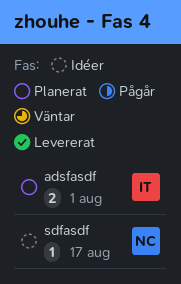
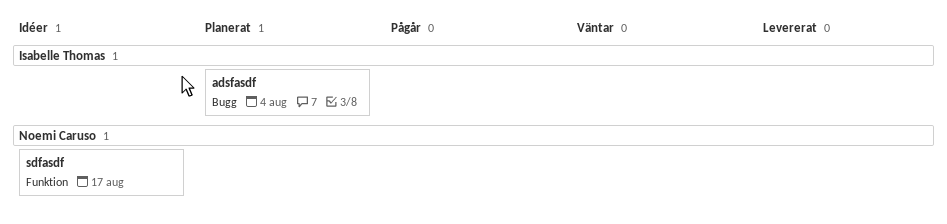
adsfasdf, due: Aug 1 -> Aug 4

